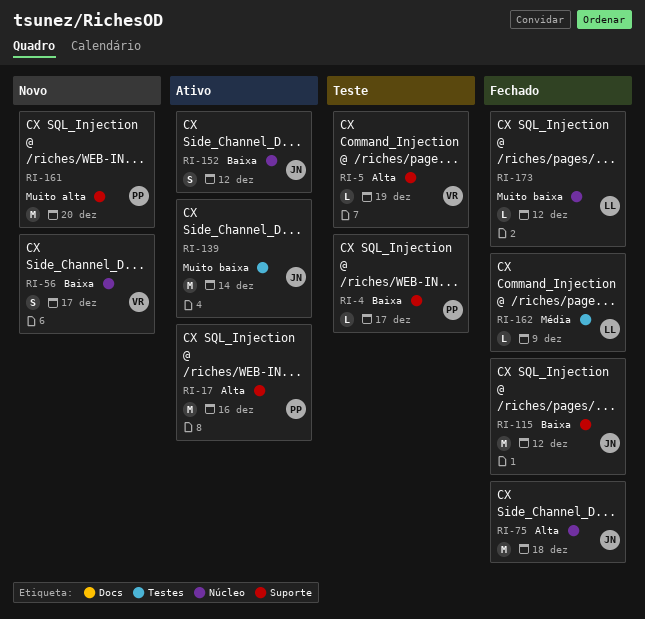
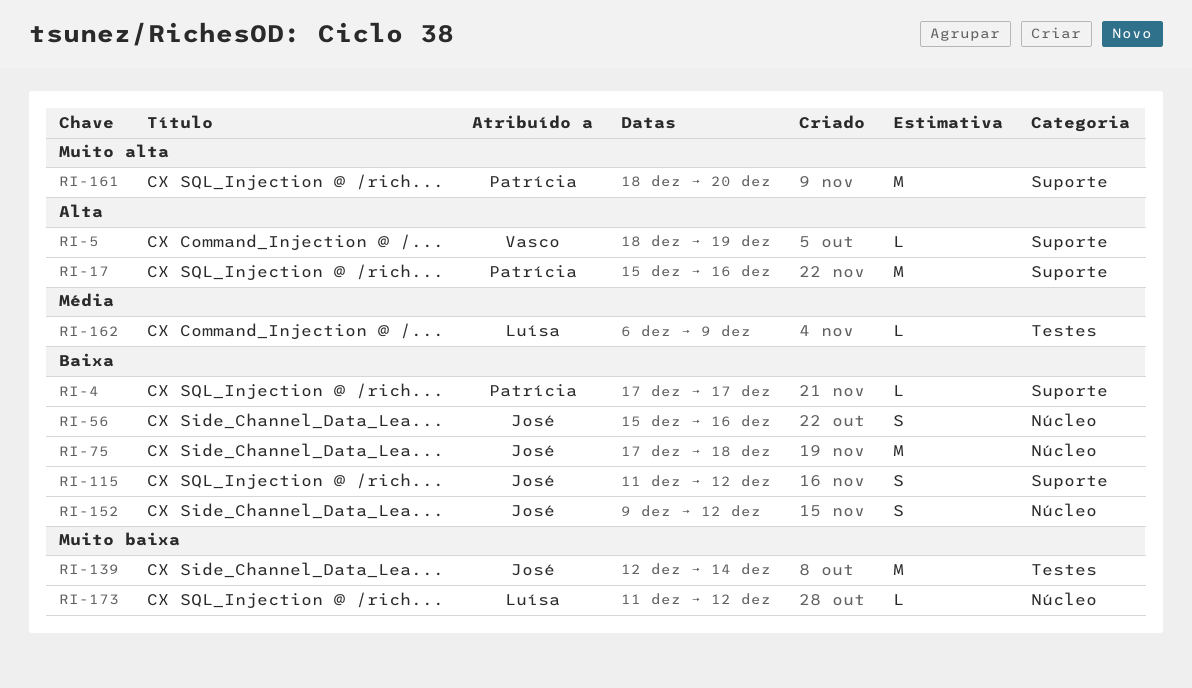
RI-56, owner: Vasco -> José
RI-56, due: Dec 17 -> Dec 16
RI-75, priority: Alta -> Baixa
RI-115, estimate: M -> S

